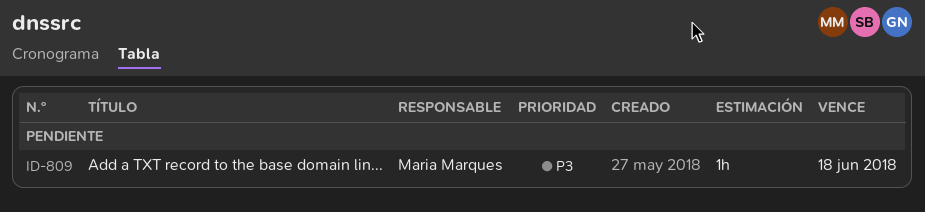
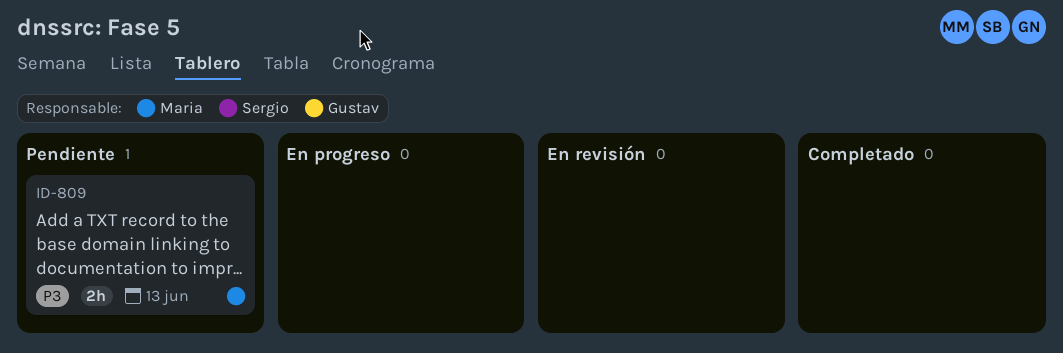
ID-809, estimate: 1h -> 2h
ID-809, due: Jun 18 -> Jun 13

